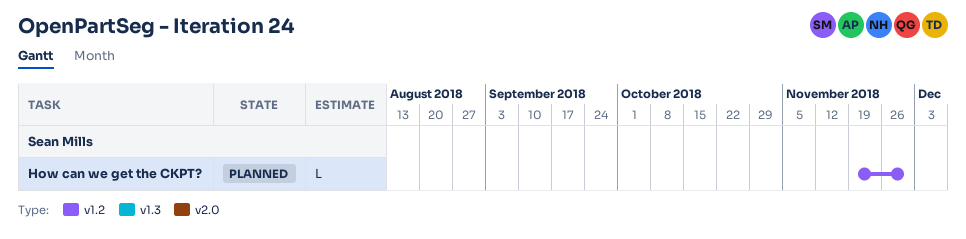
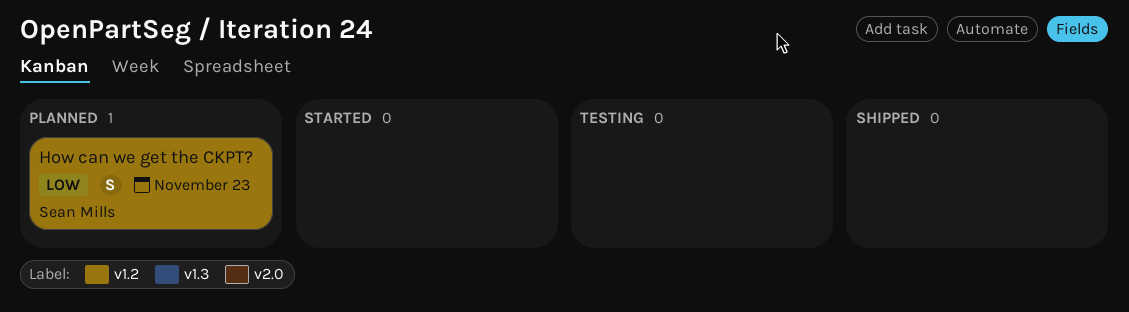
How can we get the CKPT?, estimate: L -> S
How can we get the CKPT?, due: Nov 30 -> Nov 23

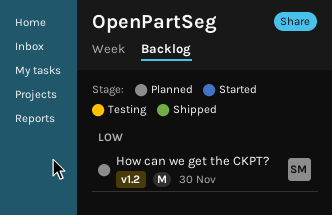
How can we get the CKPT?, estimate: S -> M
How can we get the CKPT?, due: Nov 23 -> Nov 30

